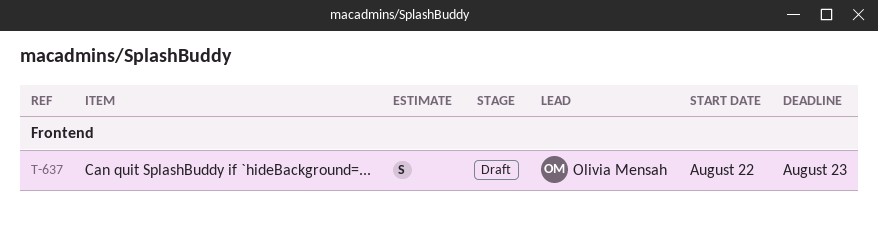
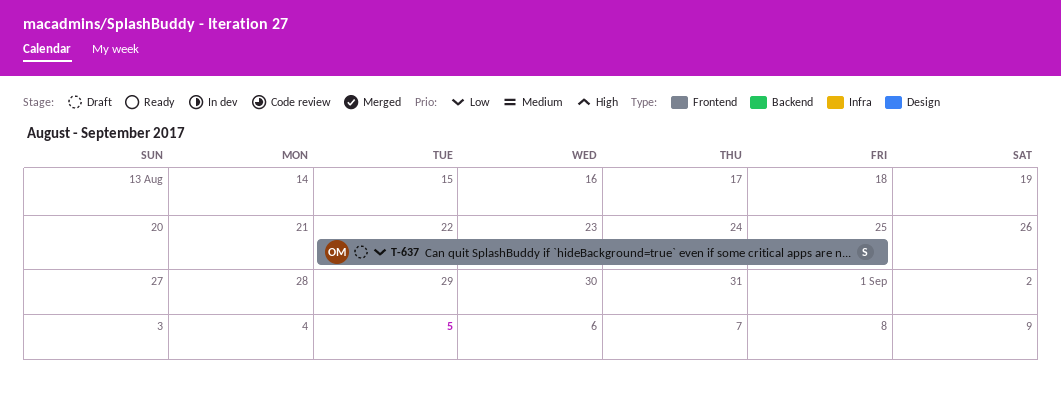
T-637, due: Aug 23 -> Aug 25

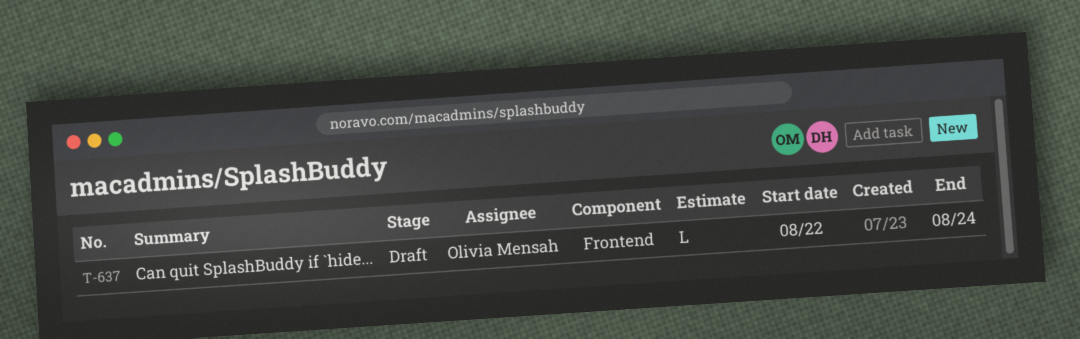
T-637, estimate: S -> L
T-637, due: Aug 25 -> Aug 24

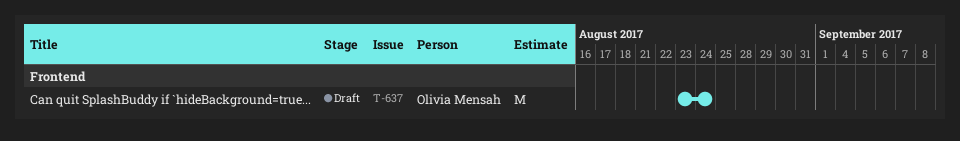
T-637, estimate: L -> M
T-637, start: Aug 22 -> Aug 23

